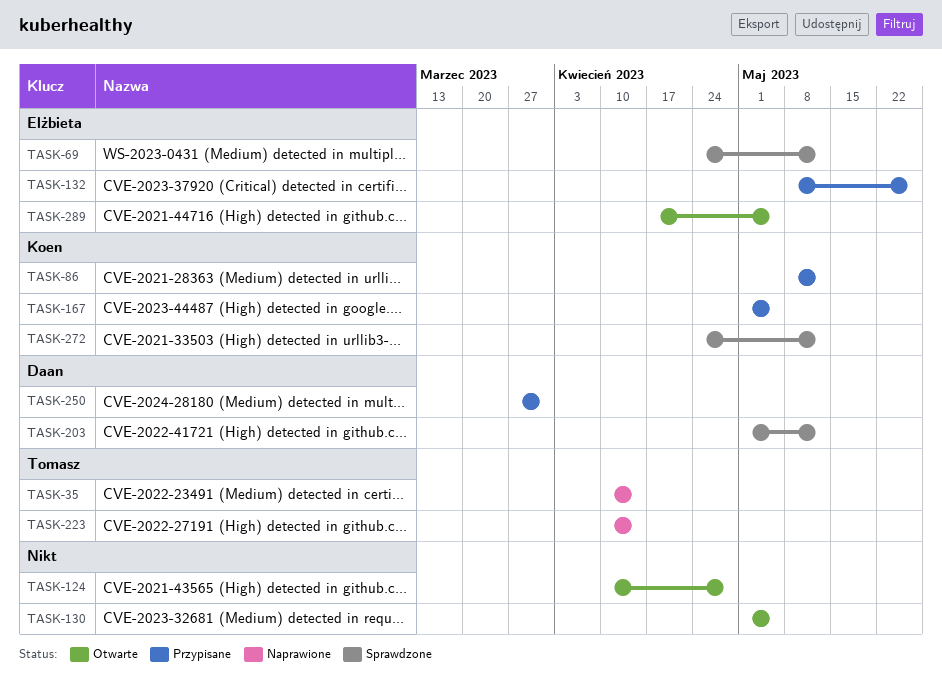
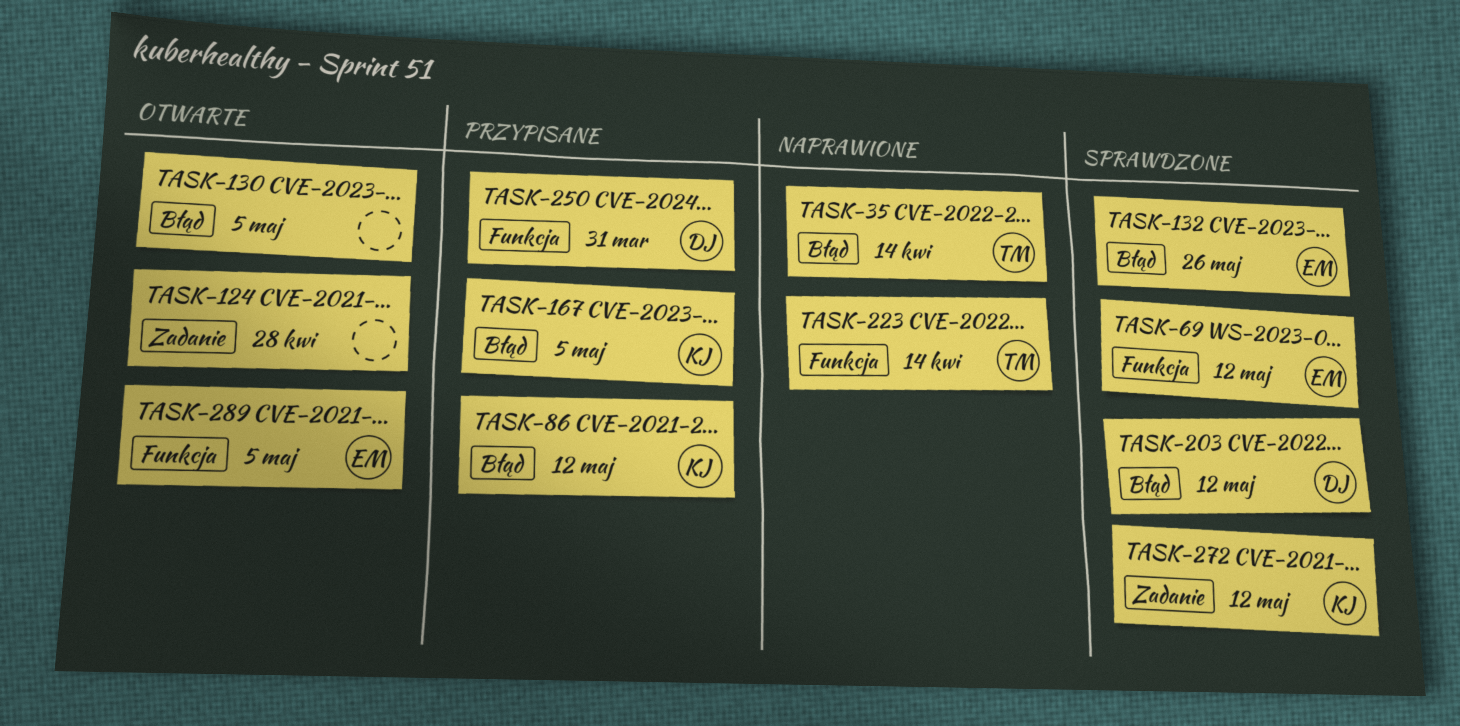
TASK-132, status: Przypisane -> Sprawdzone

